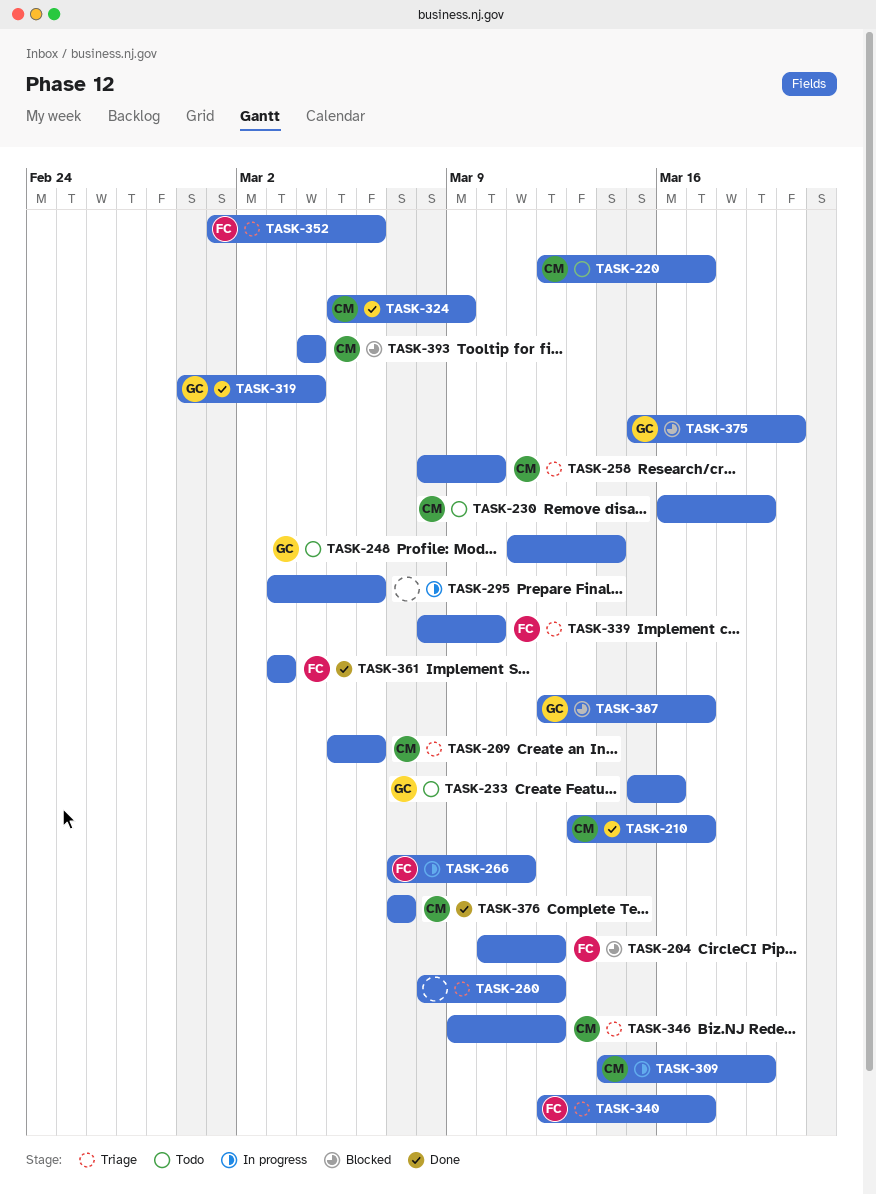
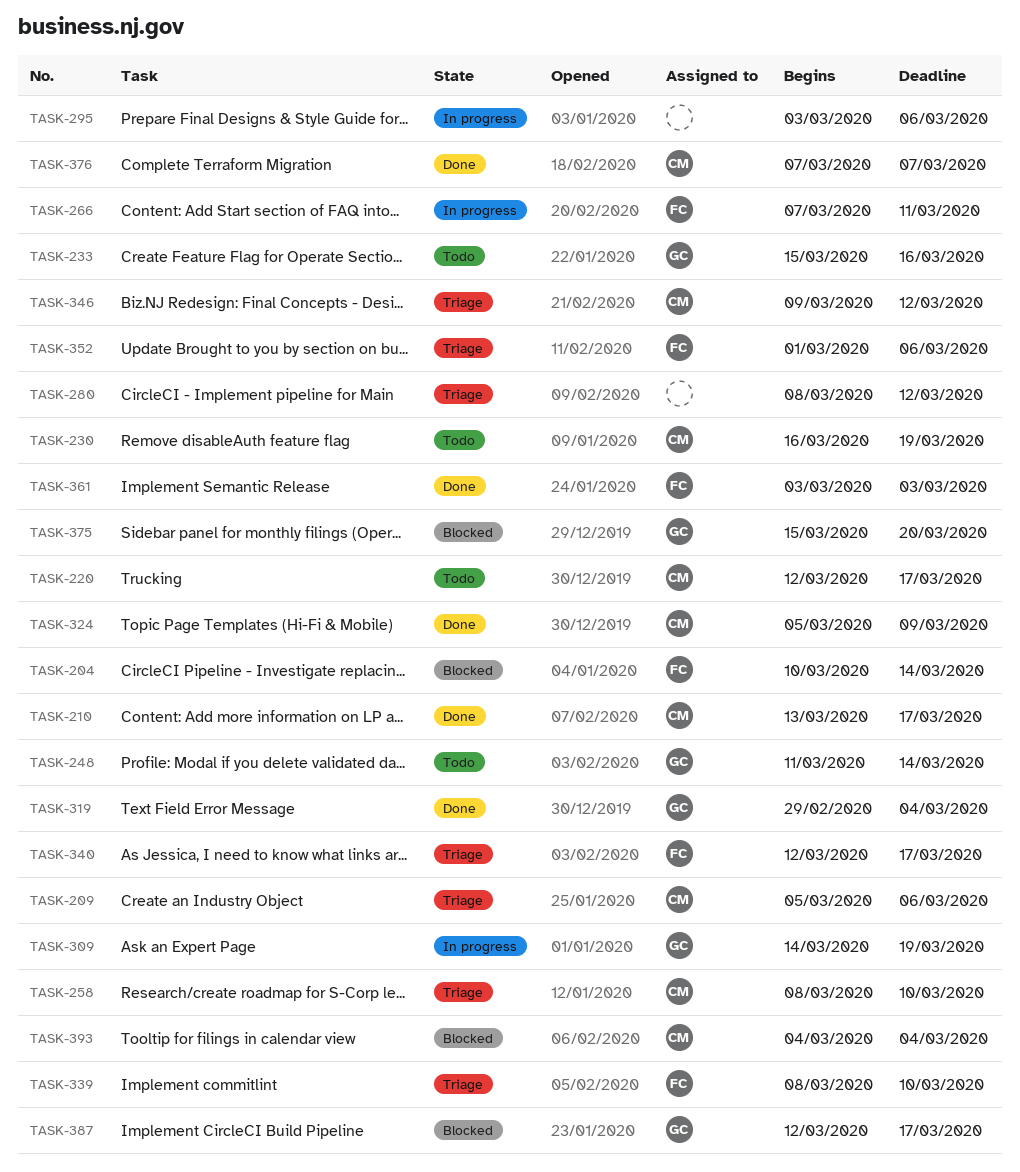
TASK-204, due: Mar 12 -> Mar 14
TASK-309, owner: CM -> GC

